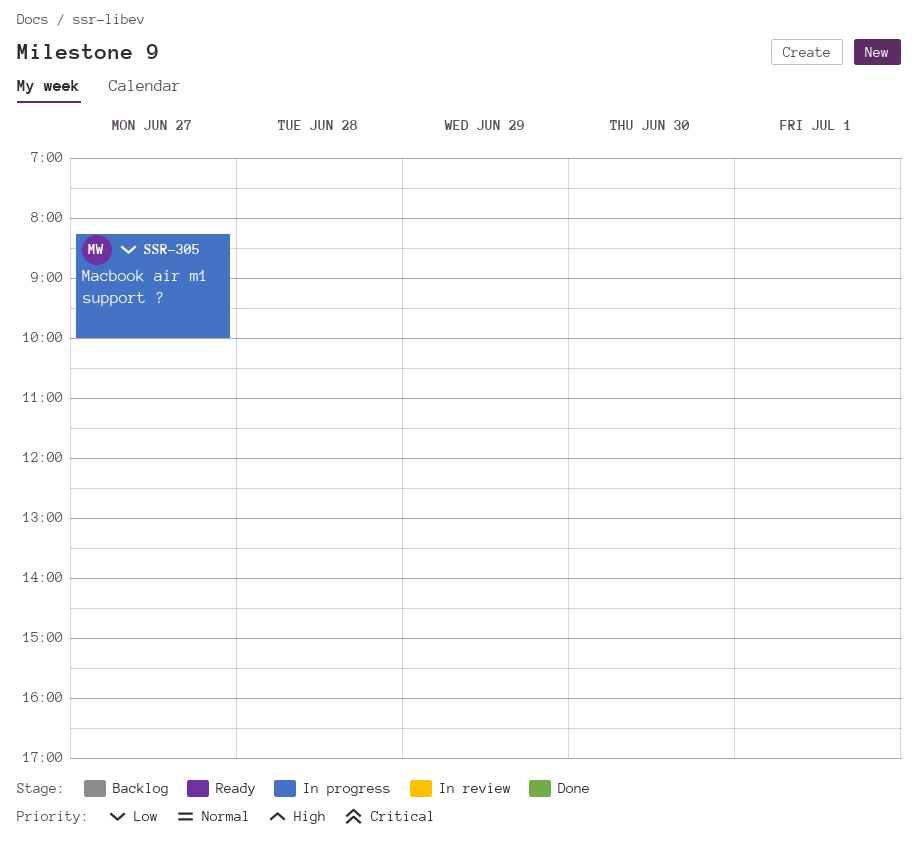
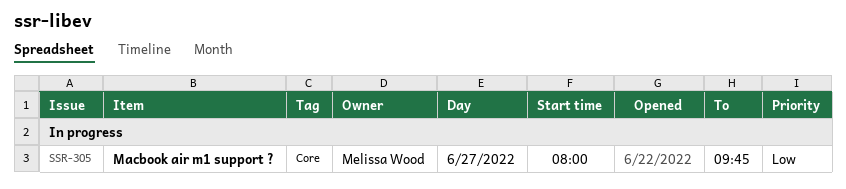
SSR-305, begins: 08:15 -> 08:00
SSR-305, ends: 10:00 -> 09:45

